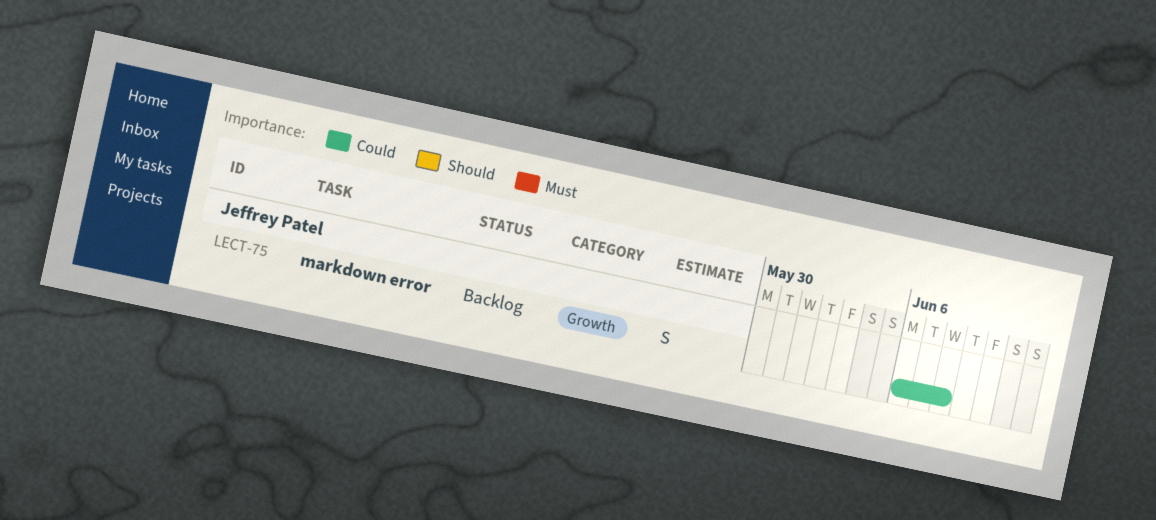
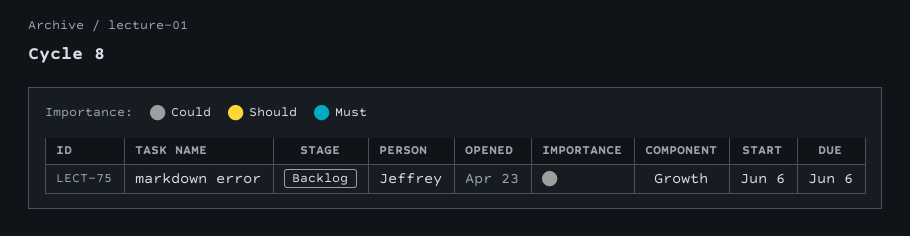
LECT-75, due: Jun 8 -> Jun 6

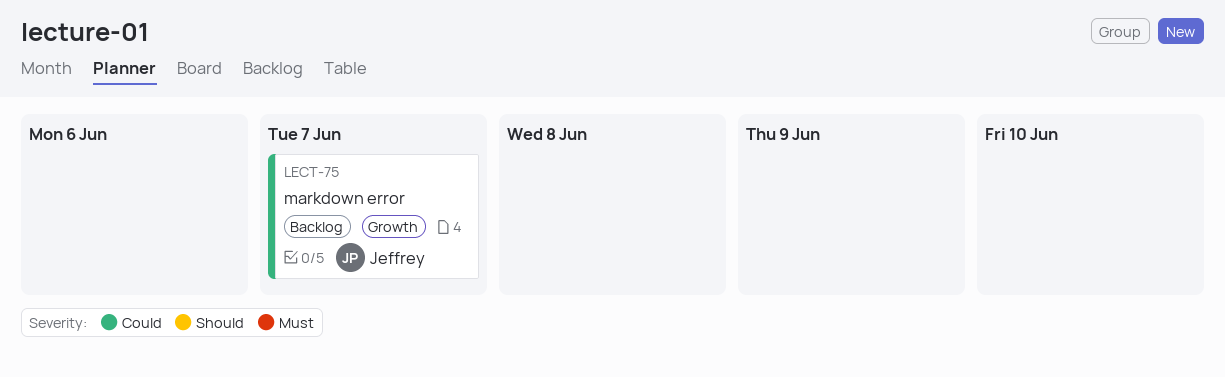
LECT-75, due: Jun 6 -> Jun 7

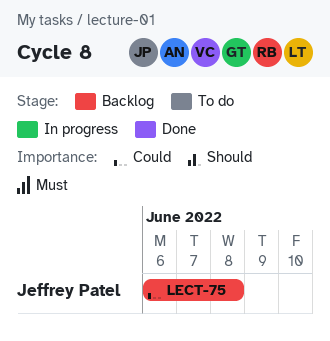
LECT-75, due: Jun 7 -> Jun 8

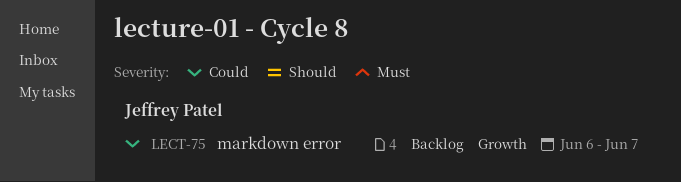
LECT-75, due: Jun 8 -> Jun 7

